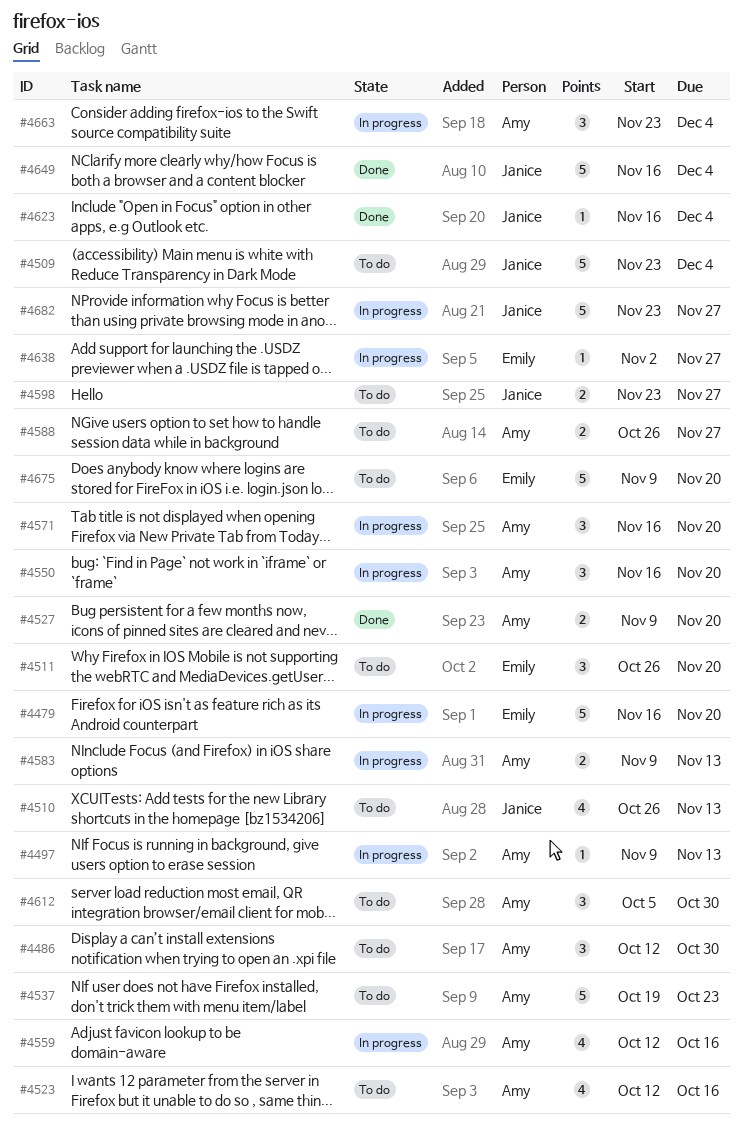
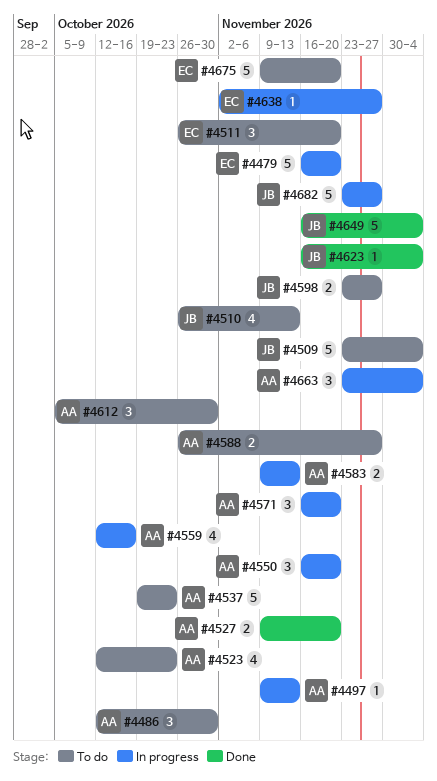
#4523, due: Oct 16 -> Oct 23

